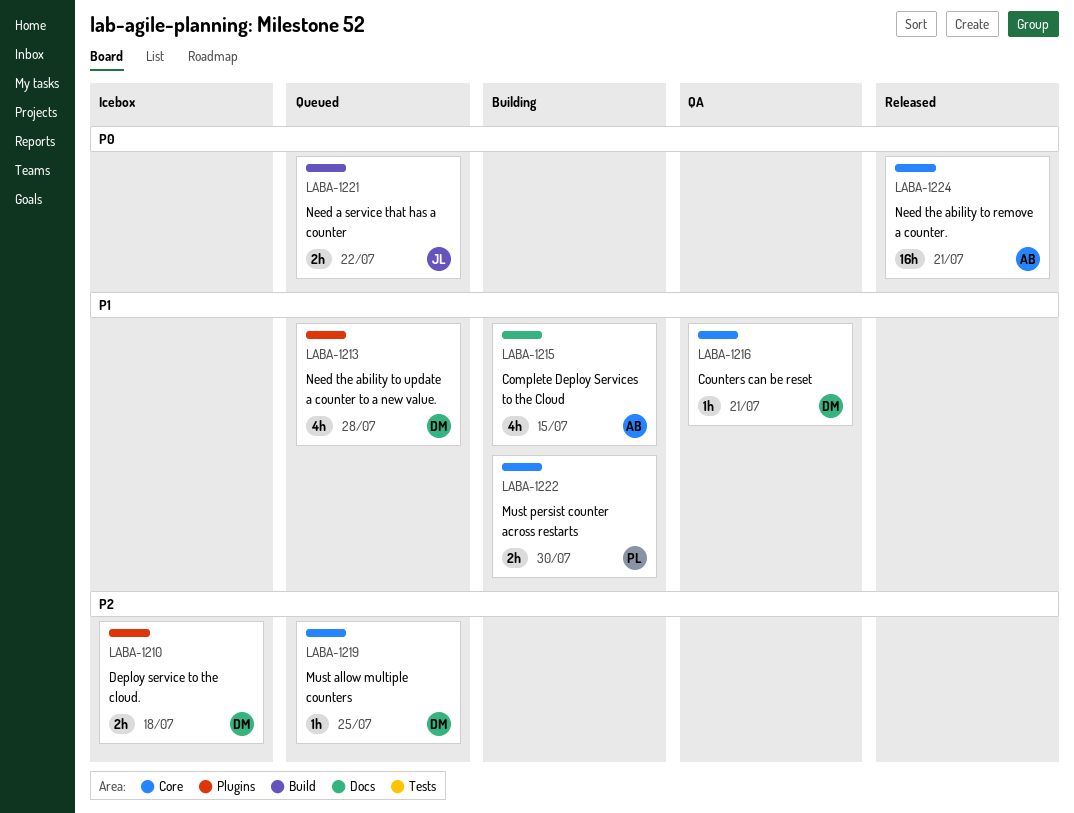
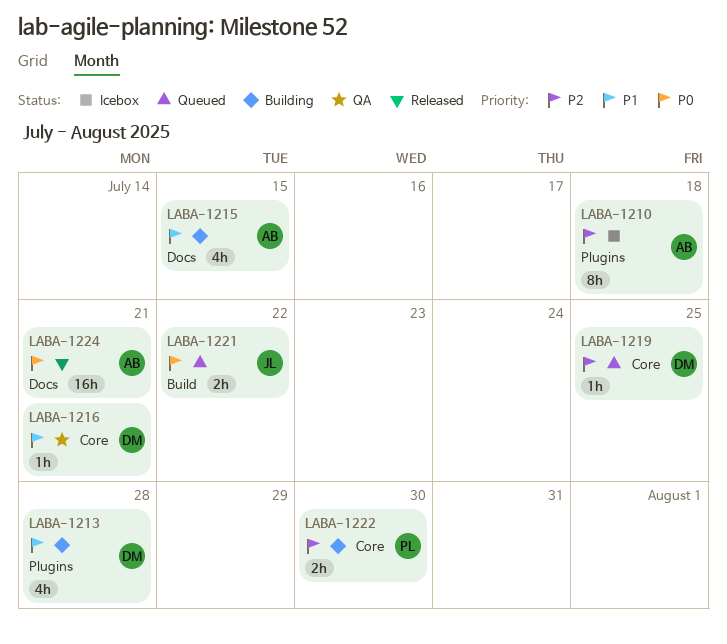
LABA-1210, owner: DM -> AB
LABA-1210, estimate: 2h -> 8h
LABA-1213, status: Queued -> Building
LABA-1222, priority: P1 -> P2
LABA-1224, label: Core -> Docs

